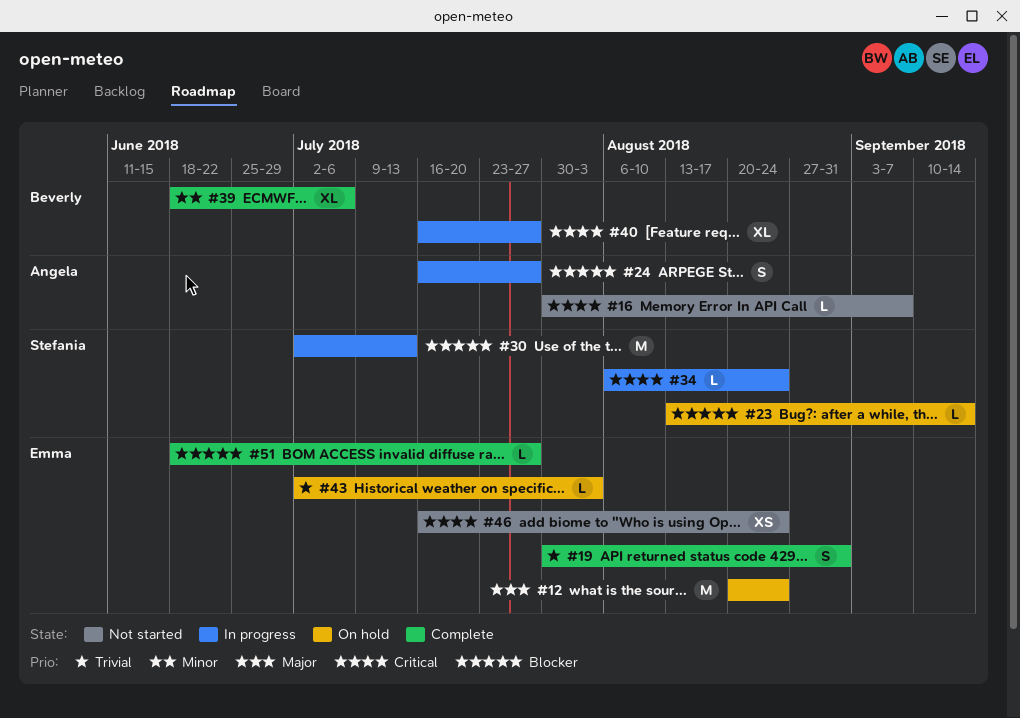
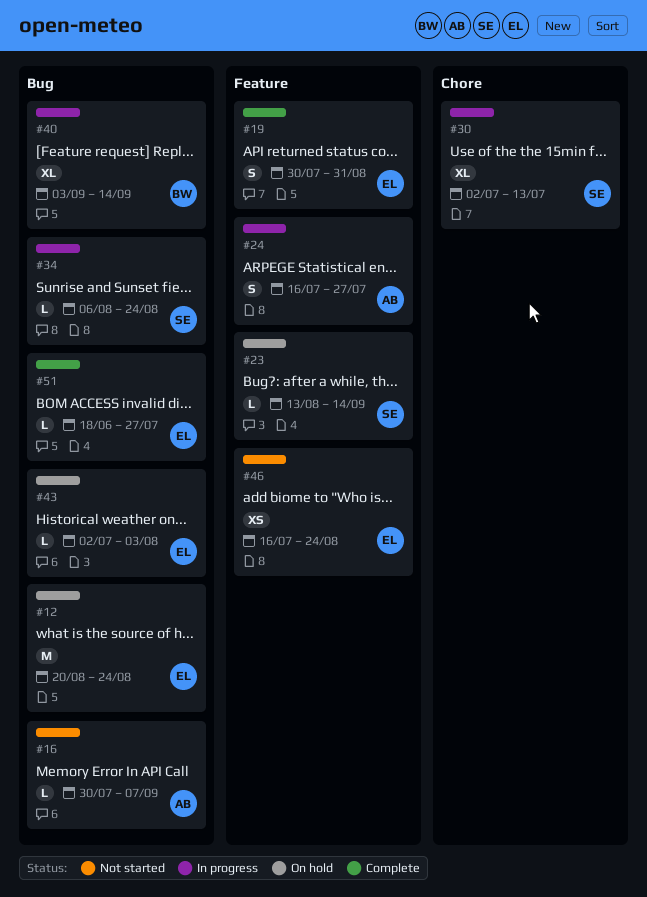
#30, estimate: M -> XL
#39: present -> none
#40, start: Jul 16 -> Sep 3
#40, due: Jul 27 -> Sep 14

